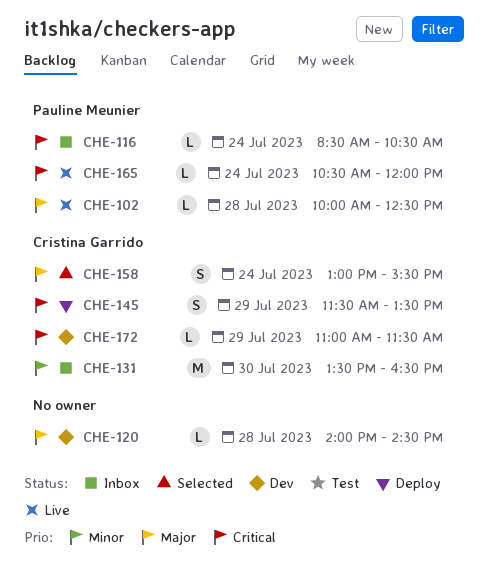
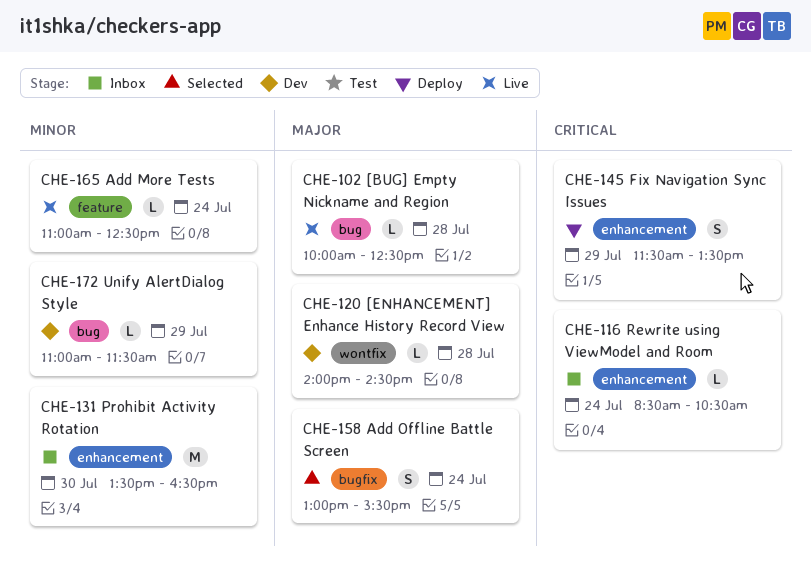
CHE-165, priority: Critical -> Minor
CHE-165, begins: 10:30 -> 11:00
CHE-165, ends: 12:00 -> 12:30
CHE-172, priority: Critical -> Minor

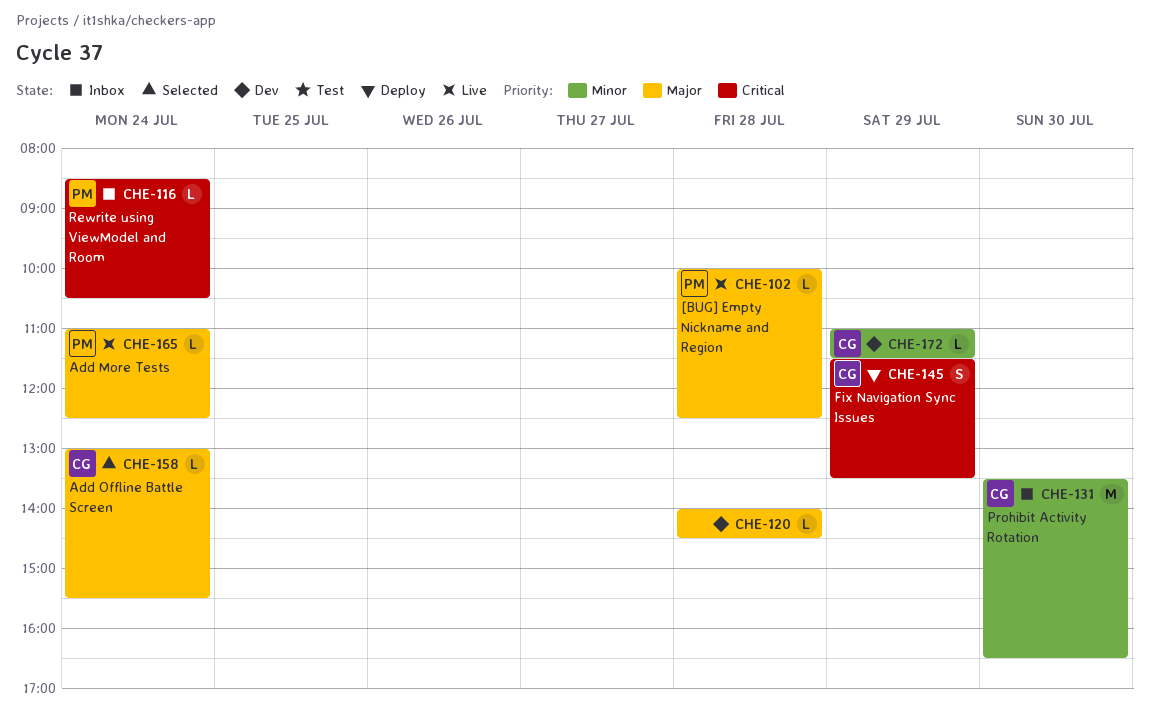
CHE-158, estimate: S -> L
CHE-165, priority: Minor -> Major

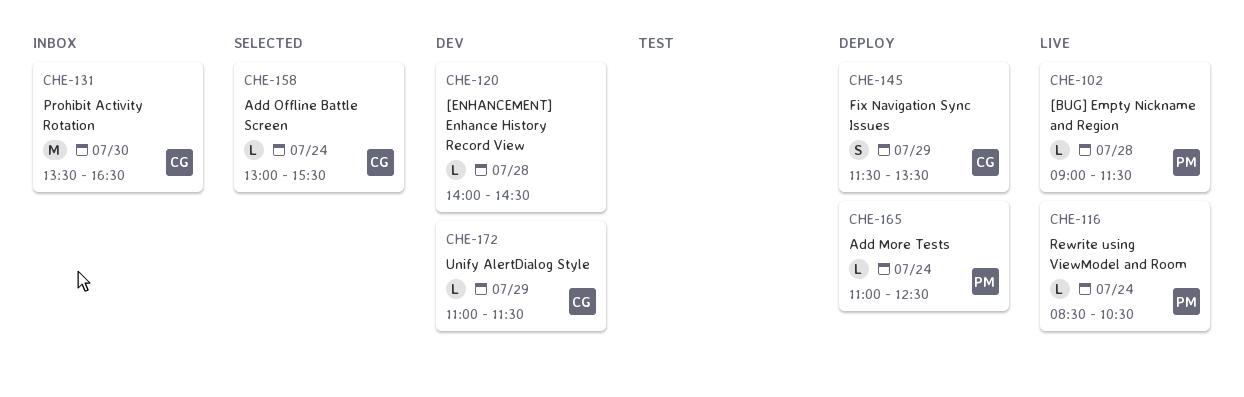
CHE-102, begins: 10:00 -> 09:00
CHE-102, ends: 12:30 -> 11:30
CHE-116, status: Inbox -> Live
CHE-165, status: Live -> Deploy

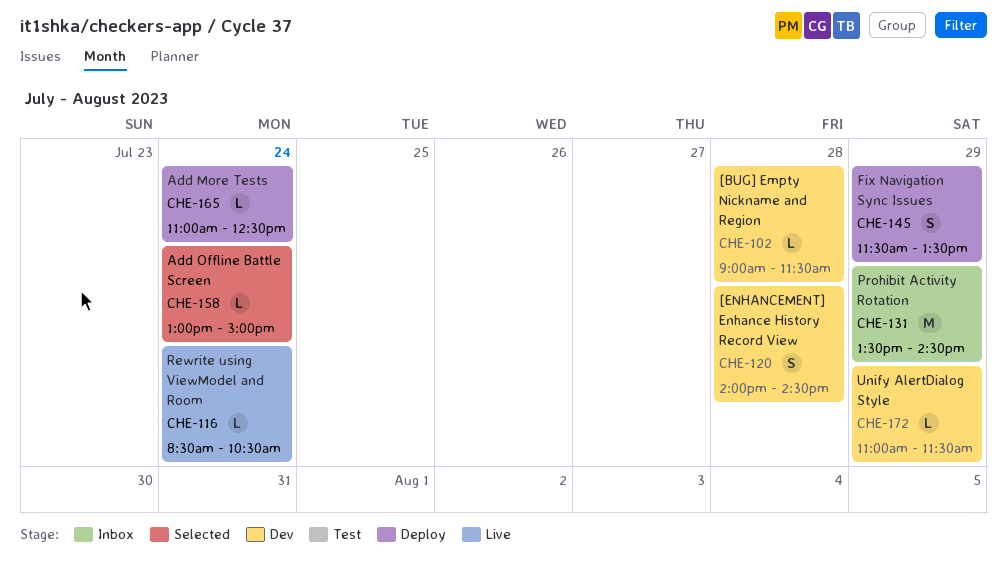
CHE-102, status: Live -> Dev
CHE-120, estimate: L -> S
CHE-131, day: Jul 30 -> Jul 29
CHE-131, ends: 16:30 -> 14:30
CHE-158, ends: 15:30 -> 15:00

